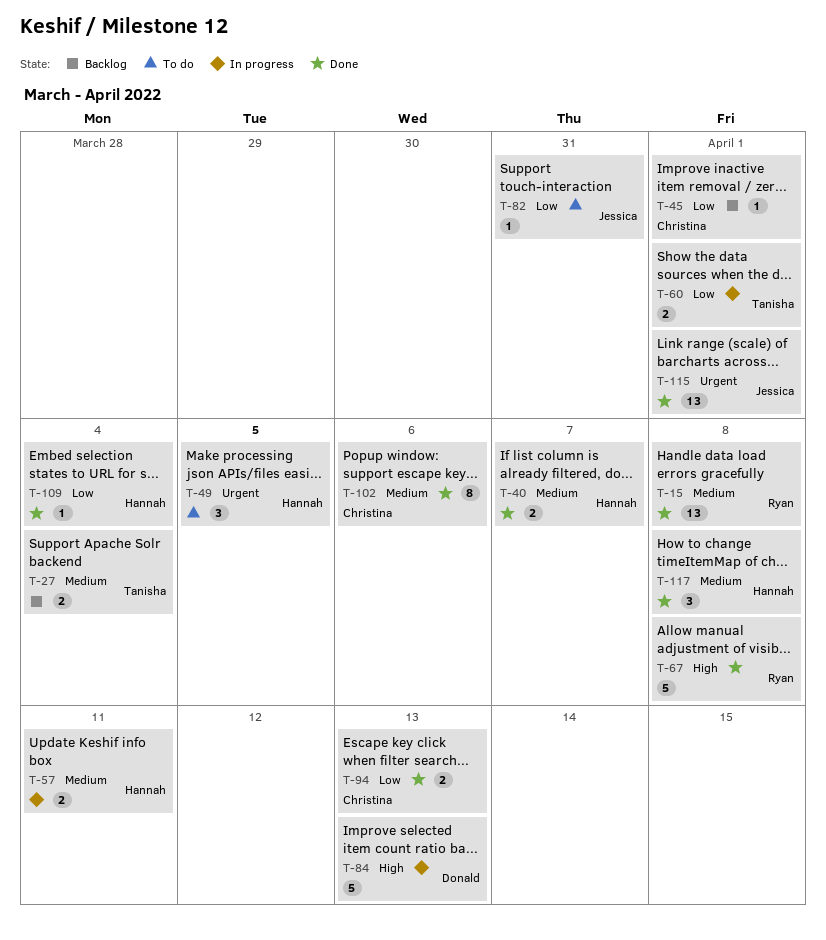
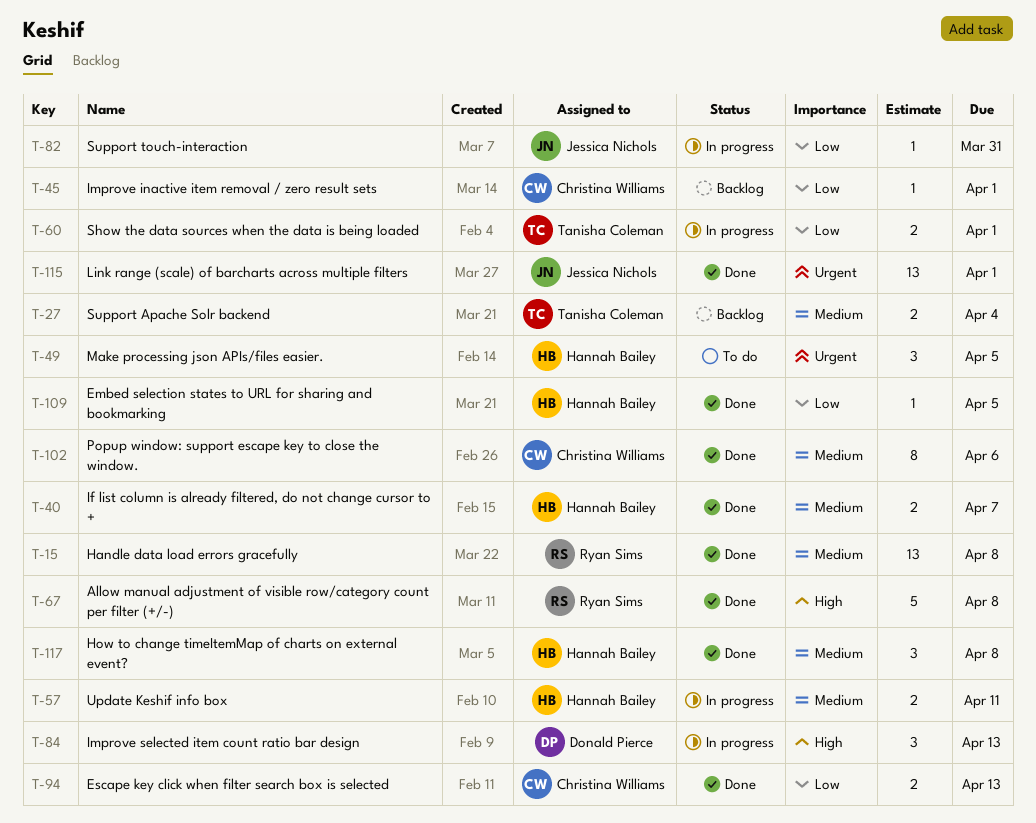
T-82, status: To do -> In progress
T-84, estimate: 5 -> 3
T-109, due: Apr 4 -> Apr 5

